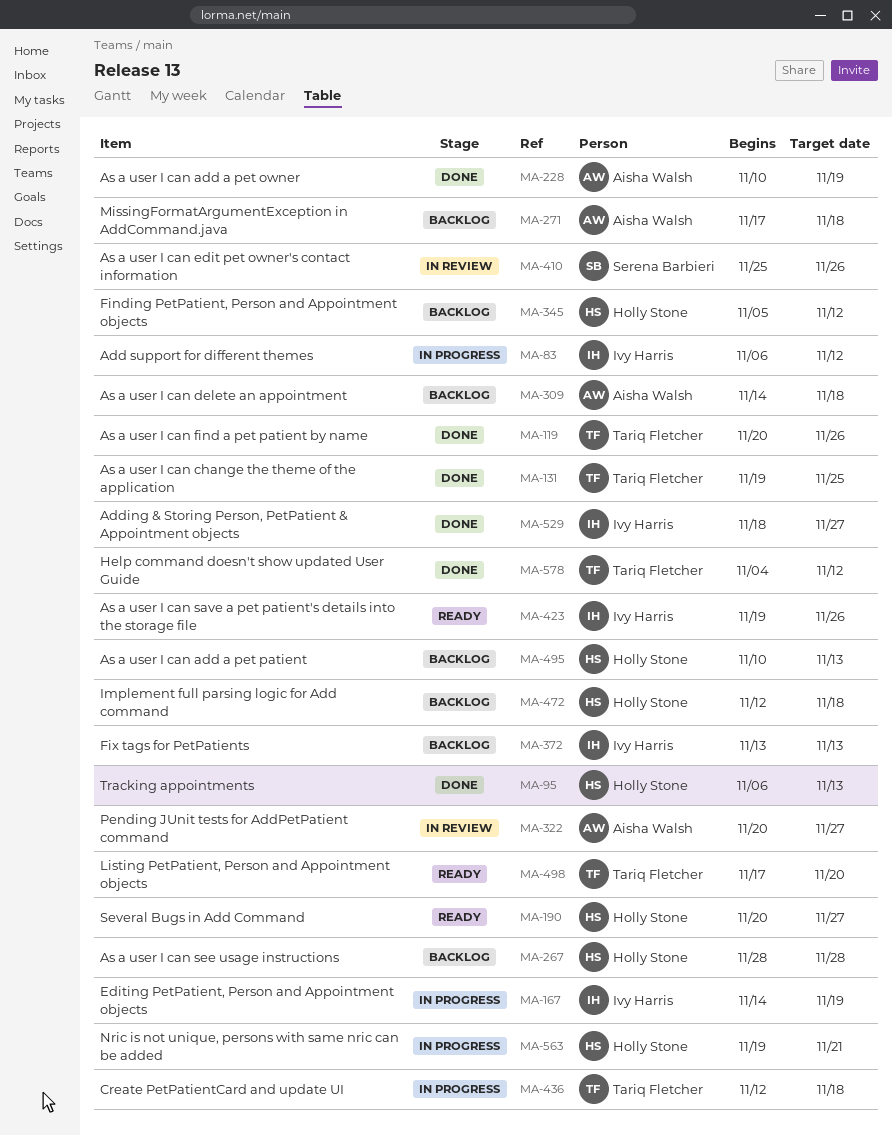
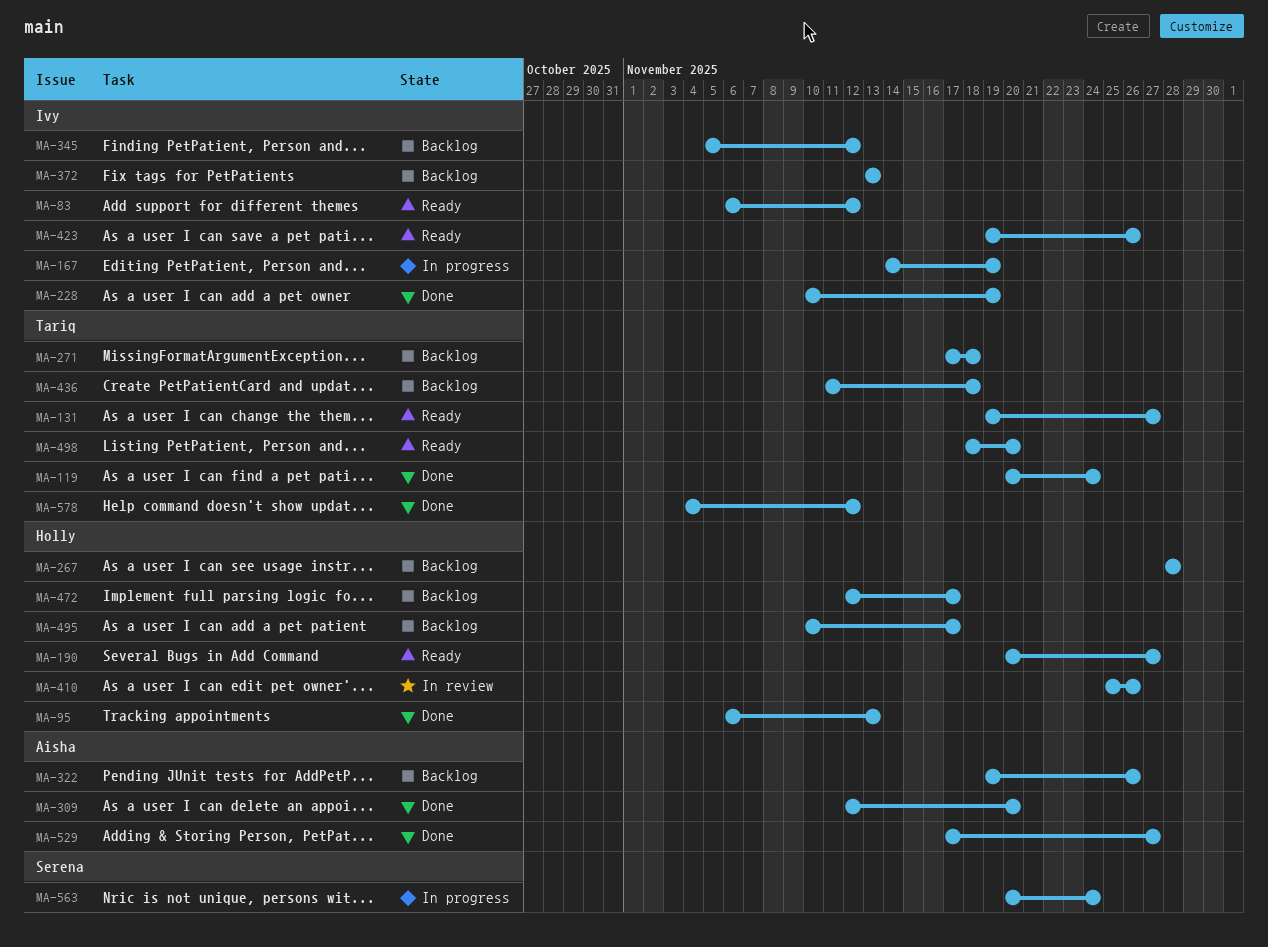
MA-83, status: In progress -> Ready
MA-119, due: Nov 26 -> Nov 24
MA-131, status: Done -> Ready
MA-131, due: Nov 25 -> Nov 27
MA-228, owner: Aisha Walsh -> Ivy Harris
MA-271, owner: Aisha Walsh -> Tariq Fletcher
MA-309, status: Backlog -> Done
MA-309, start: Nov 14 -> Nov 12
MA-309, due: Nov 18 -> Nov 20
MA-322, status: In review -> Backlog
MA-322, start: Nov 20 -> Nov 19
MA-322, due: Nov 27 -> Nov 26
MA-345, owner: Holly Stone -> Ivy Harris
MA-410, owner: Serena Barbieri -> Holly Stone
MA-436, status: In progress -> Backlog
MA-436, start: Nov 12 -> Nov 11
MA-472, due: Nov 18 -> Nov 17
MA-495, due: Nov 13 -> Nov 17
MA-498, start: Nov 17 -> Nov 18
MA-529, owner: Ivy Harris -> Aisha Walsh
MA-529, start: Nov 18 -> Nov 17
MA-563, owner: Holly Stone -> Serena Barbieri
MA-563, start: Nov 19 -> Nov 20
MA-563, due: Nov 21 -> Nov 24

